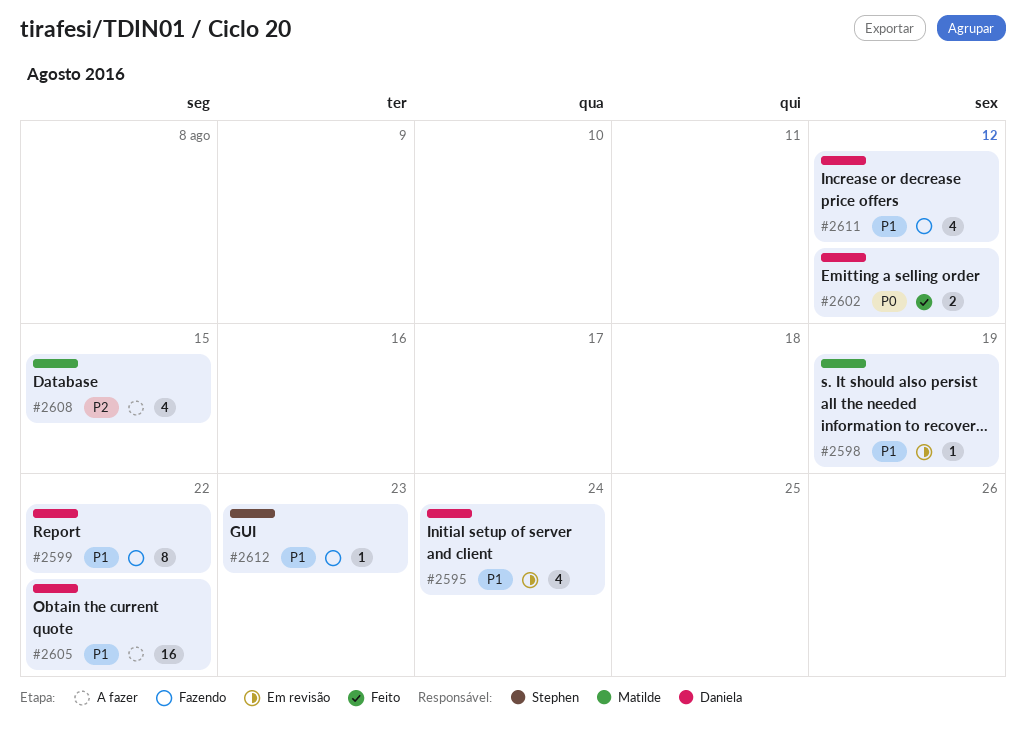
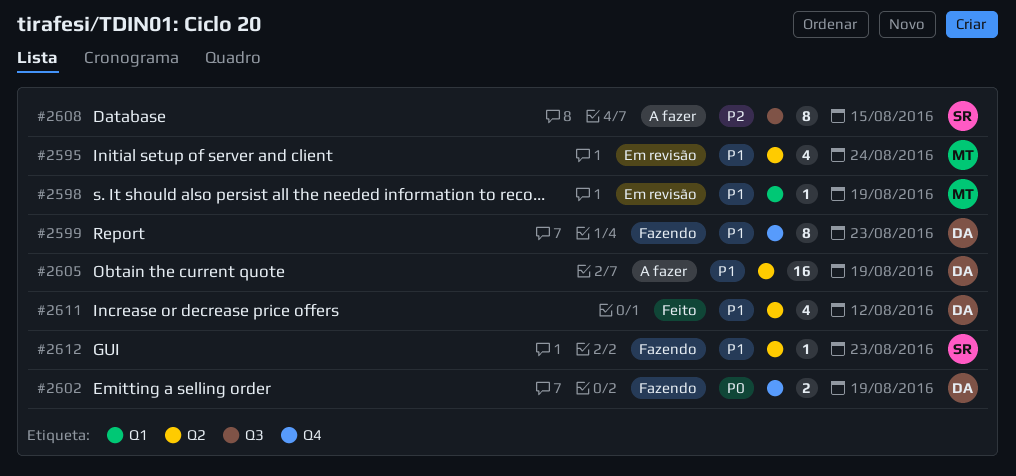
#2595, owner: Daniela -> Matilde
#2599, due: Aug 22 -> Aug 23
#2602, status: Feito -> Fazendo
#2602, due: Aug 12 -> Aug 19
#2605, due: Aug 22 -> Aug 19
#2608, owner: Matilde -> Stephen
#2608, estimate: 4 -> 8
#2611, status: Fazendo -> Feito

